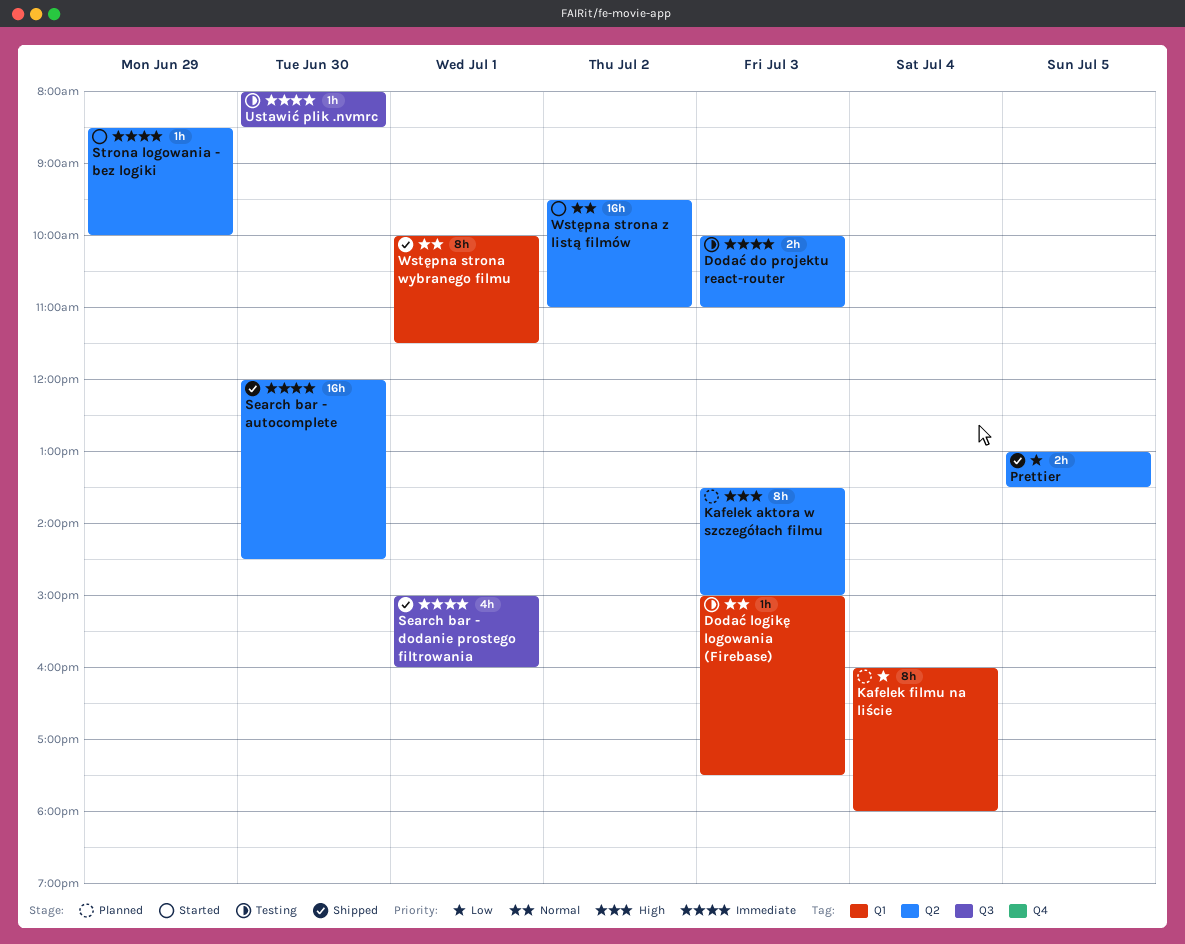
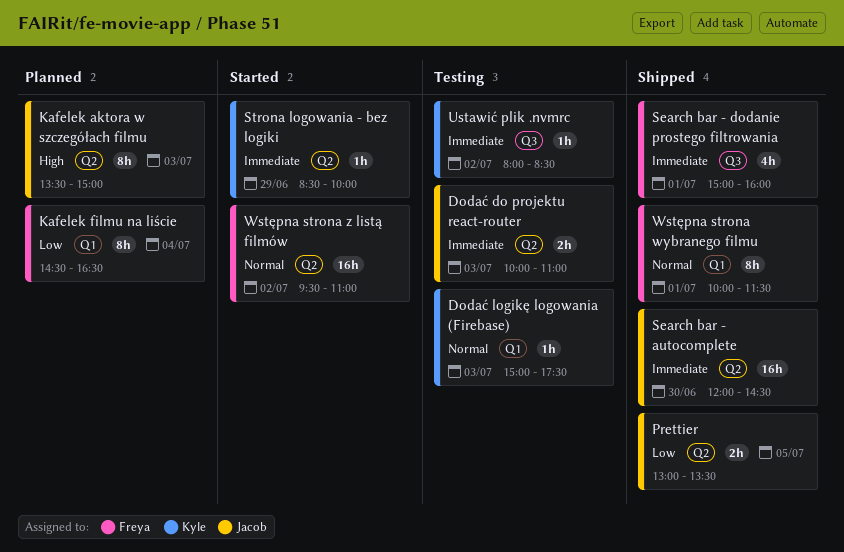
Kafelek filmu na liście, begins: 16:00 -> 14:30
Kafelek filmu na liście, ends: 18:00 -> 16:30
Ustawić plik .nvmrc, day: Jun 30 -> Jul 2

